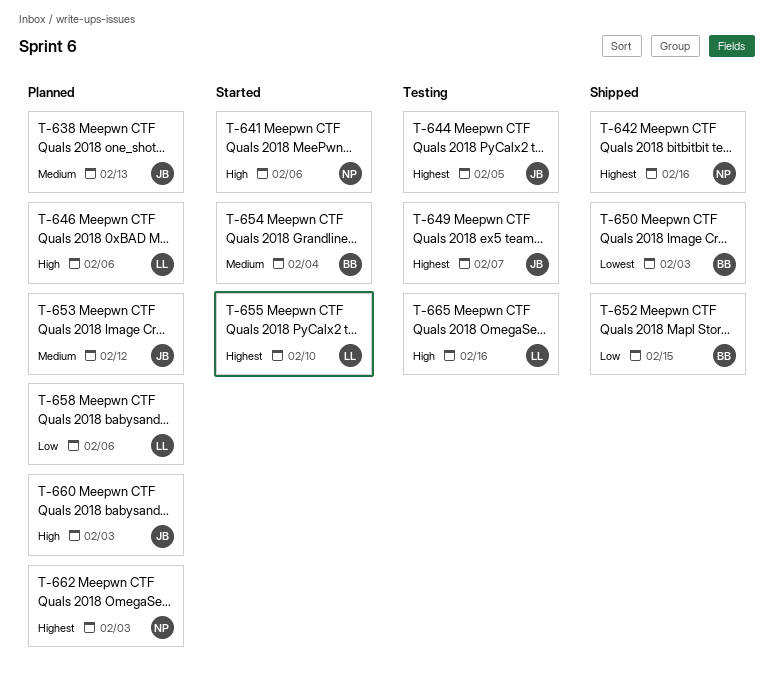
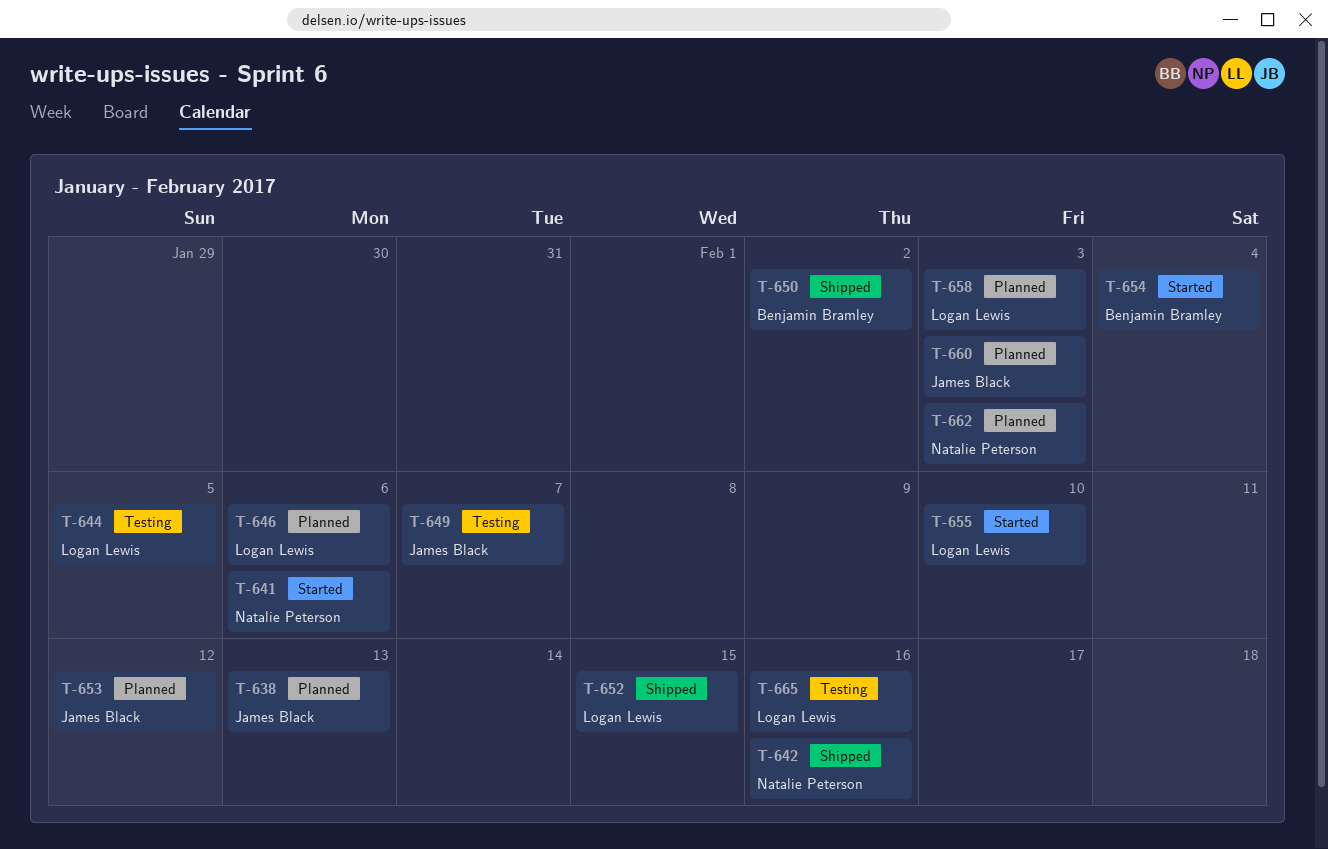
T-644, owner: James Black -> Logan Lewis
T-650, due: Feb 3 -> Feb 2
T-652, owner: Benjamin Bramley -> Logan Lewis
T-658, due: Feb 6 -> Feb 3

